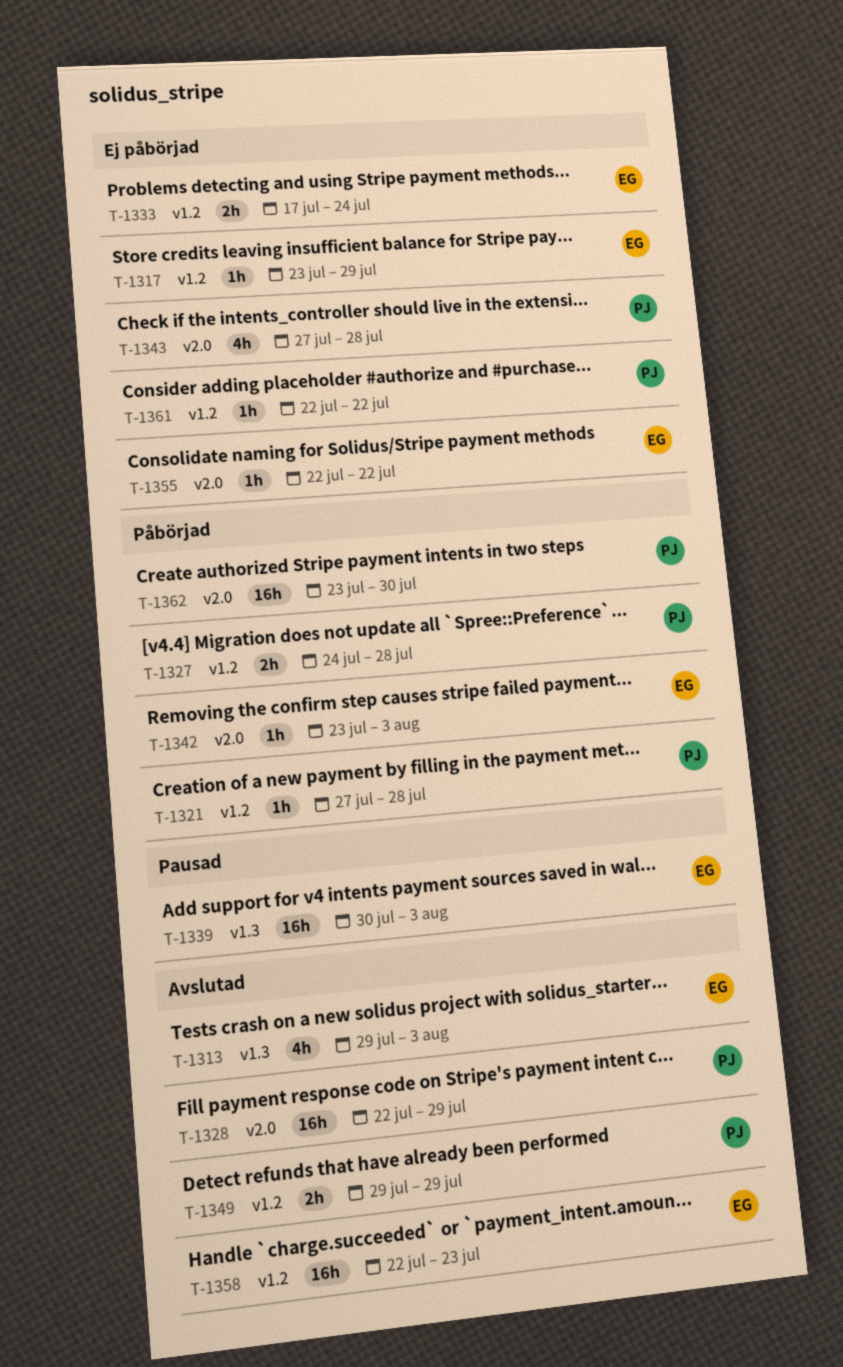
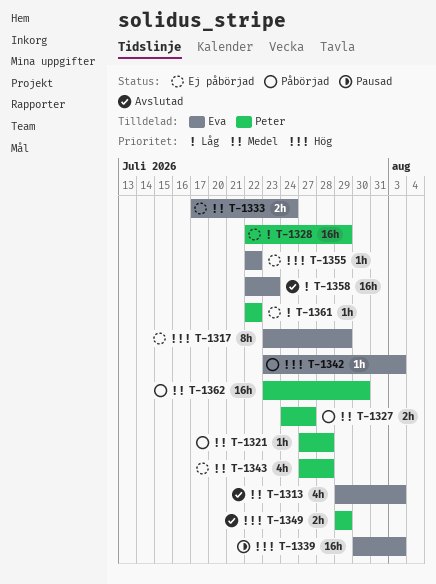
T-1317, estimate: 1h -> 8h
T-1327, due: Jul 28 -> Jul 27
T-1328, status: Avslutad -> Ej påbörjad

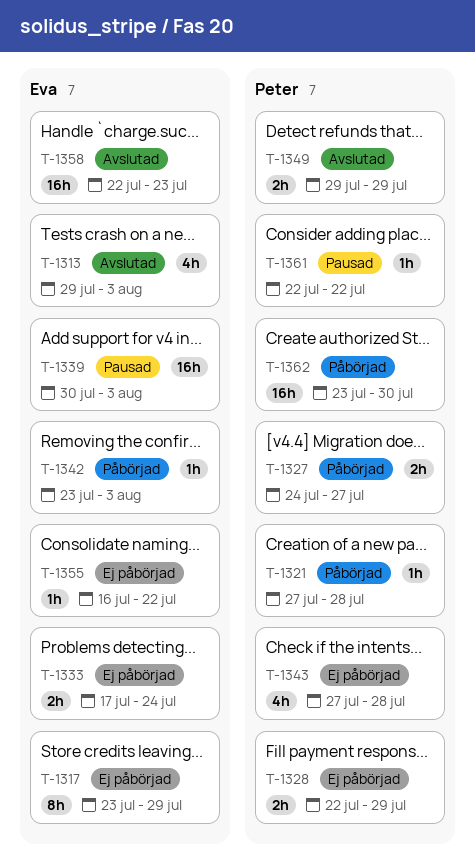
T-1328, estimate: 16h -> 2h
T-1355, start: Jul 22 -> Jul 16
T-1361, status: Ej påbörjad -> Pausad

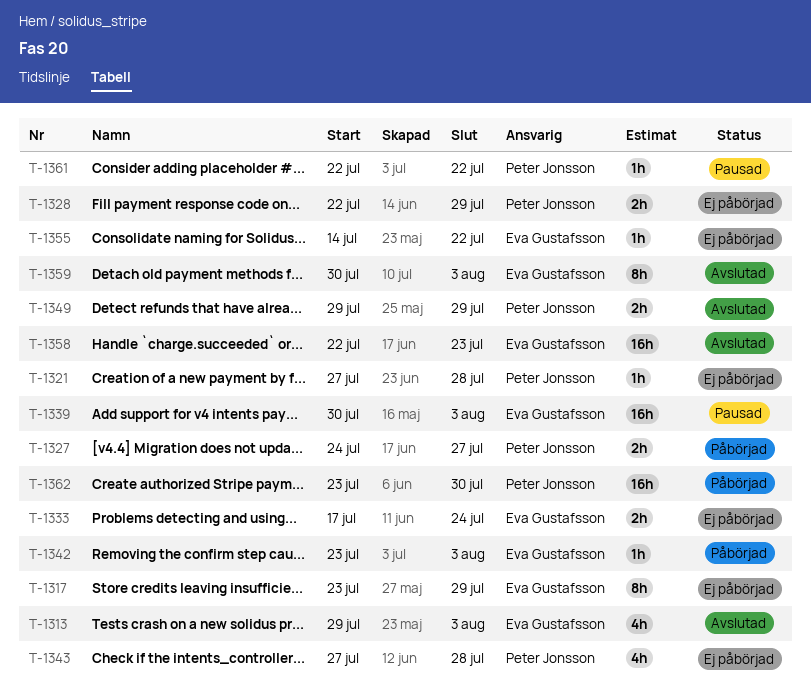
T-1321, status: Påbörjad -> Ej påbörjad
T-1355, start: Jul 16 -> Jul 14
T-1359: none -> present

